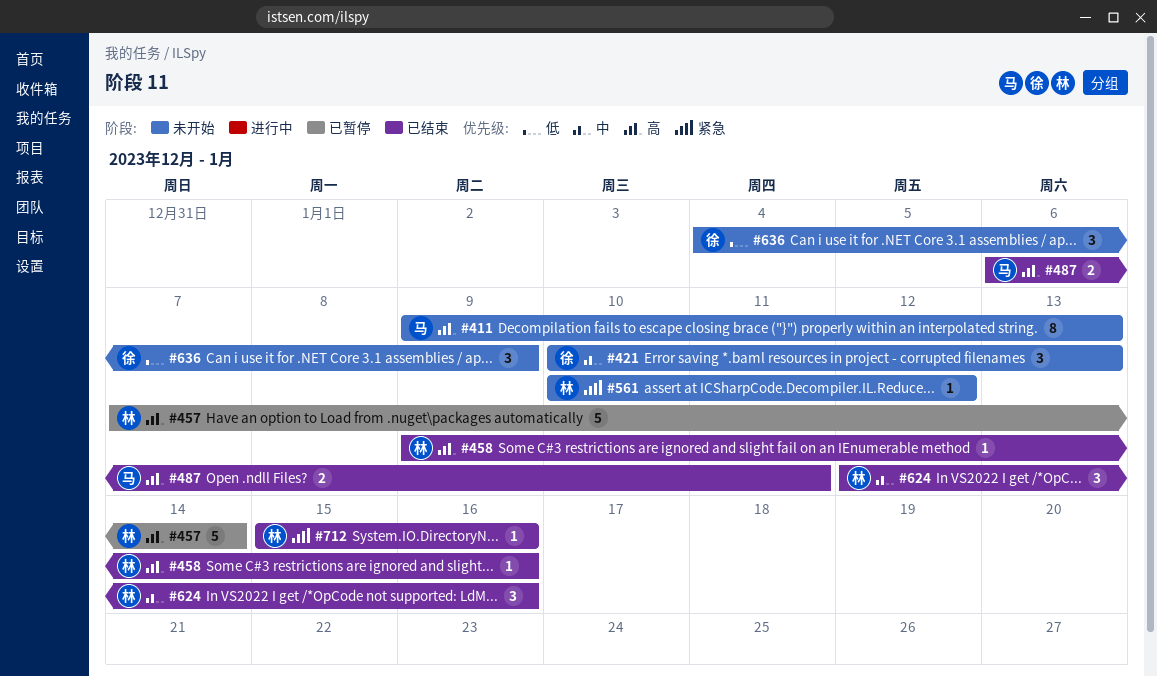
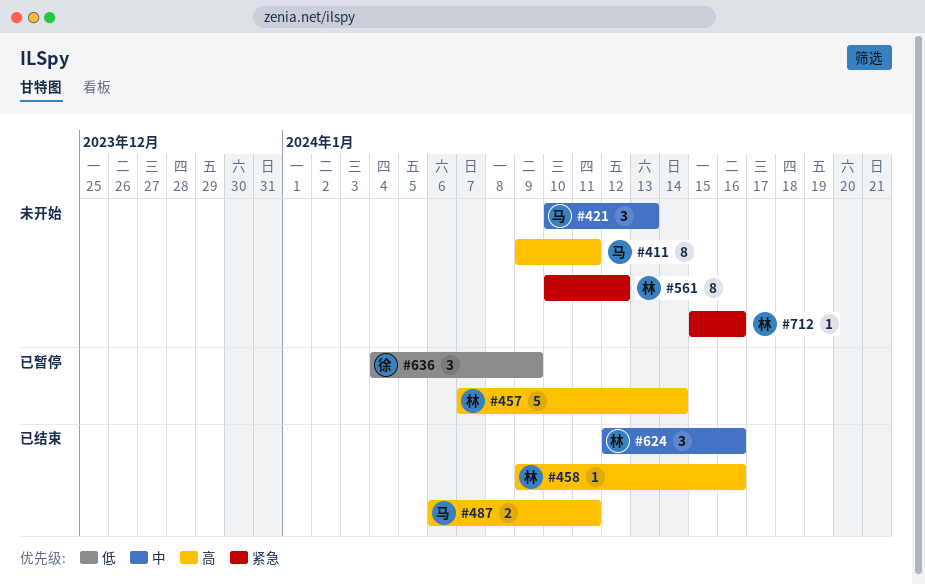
#411, due: Jan 13 -> Jan 11
#421, owner: 徐 -> 马
#561, estimate: 1 -> 8
#636, status: 未开始 -> 已暂停
#712, status: 已结束 -> 未开始

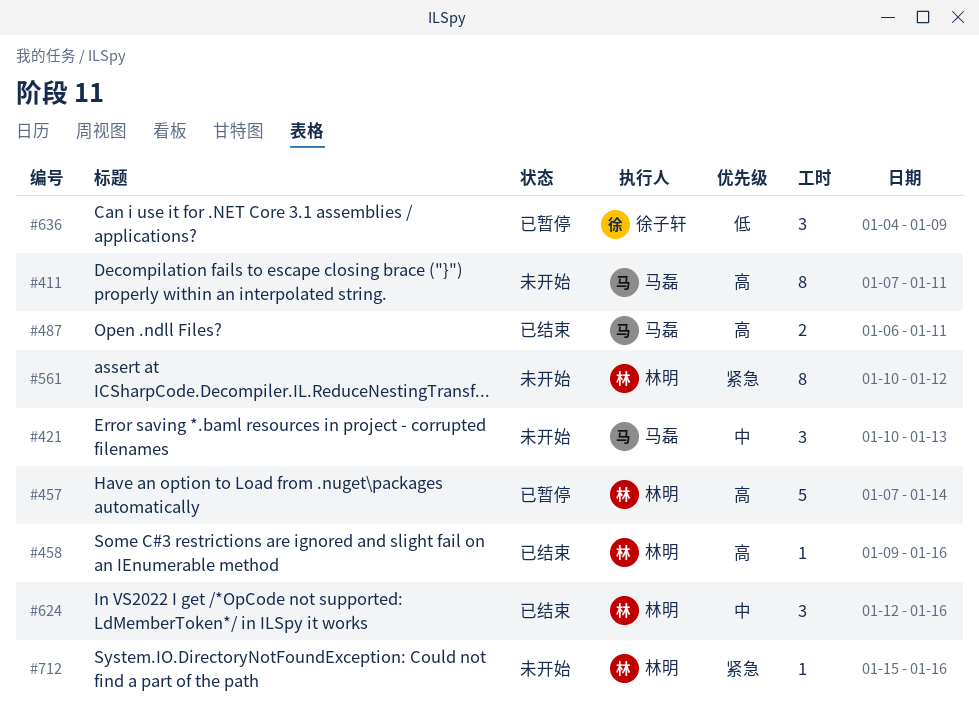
#411, start: Jan 9 -> Jan 7

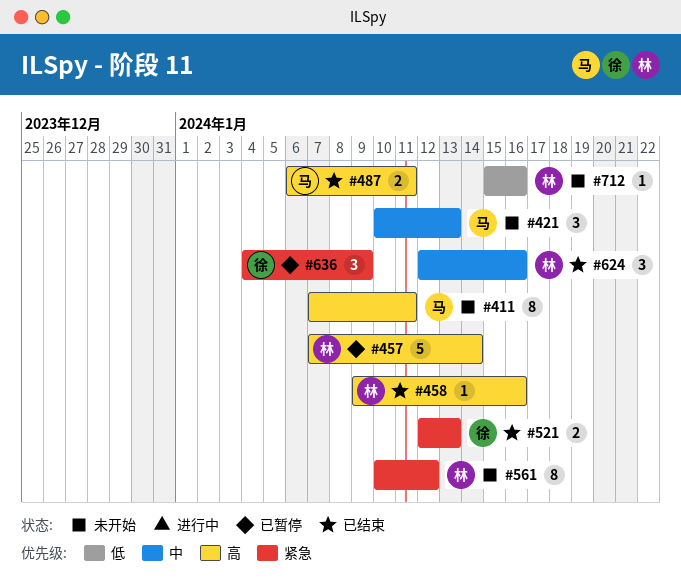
#521: none -> present
#636, priority: 低 -> 紧急
#712, priority: 紧急 -> 低

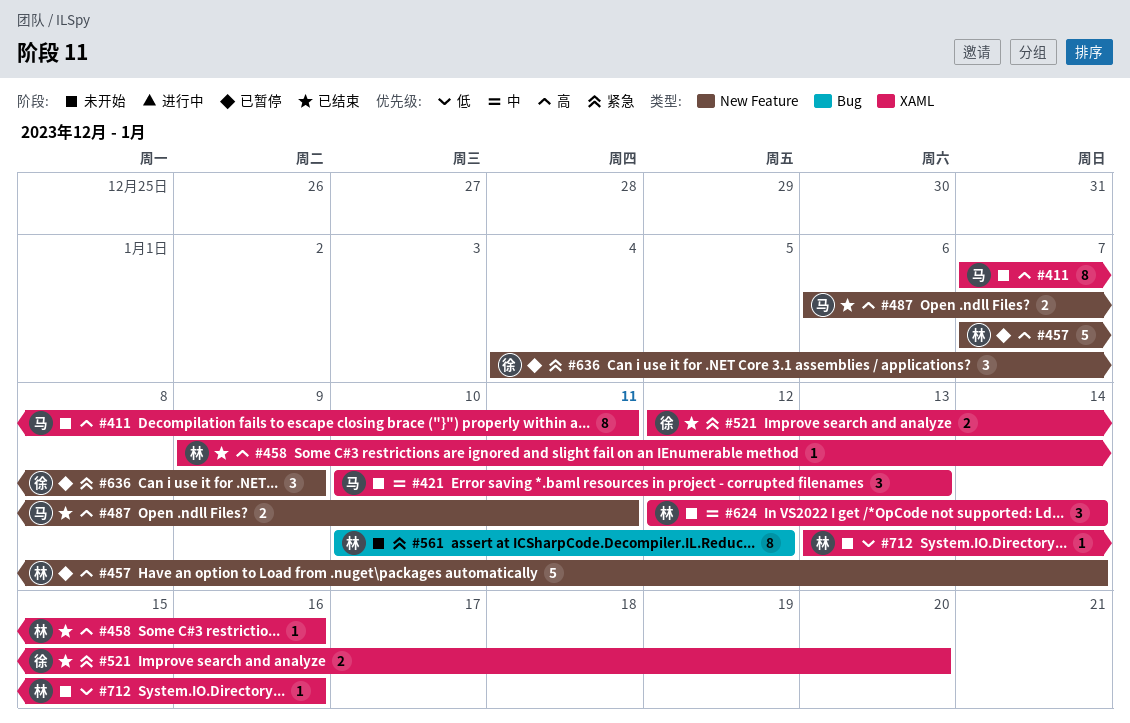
#521, due: Jan 13 -> Jan 20
#624, status: 已结束 -> 未开始
#624, due: Jan 16 -> Jan 14
#712, start: Jan 15 -> Jan 13

